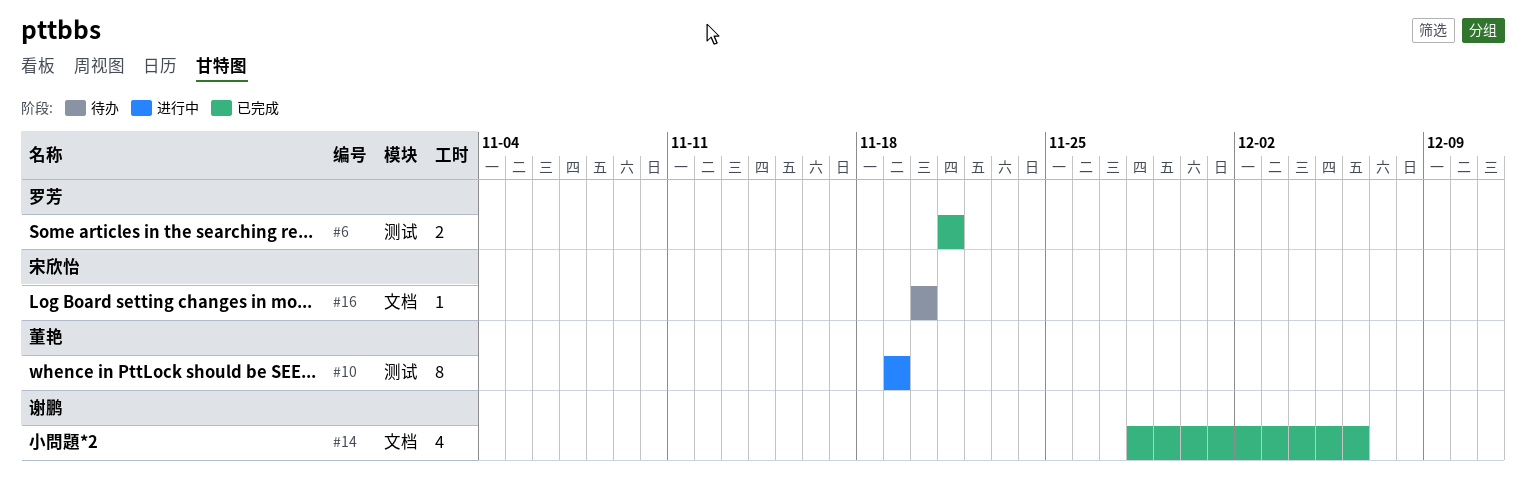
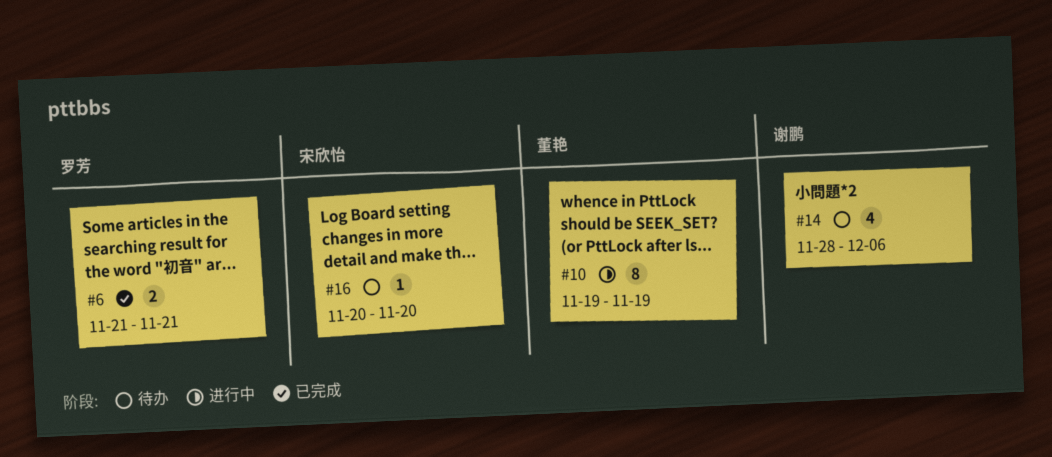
#14, status: 已完成 -> 待办

